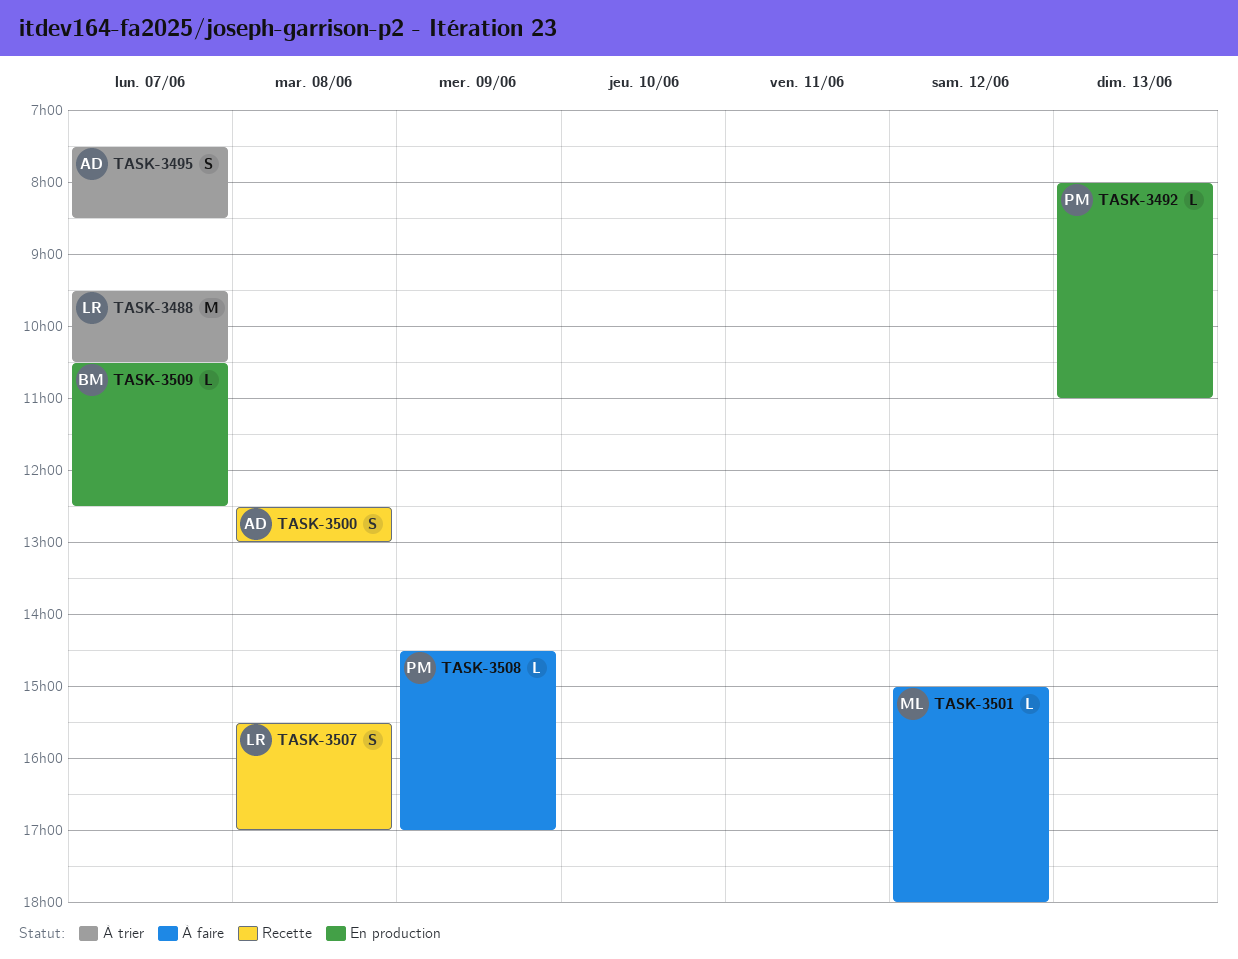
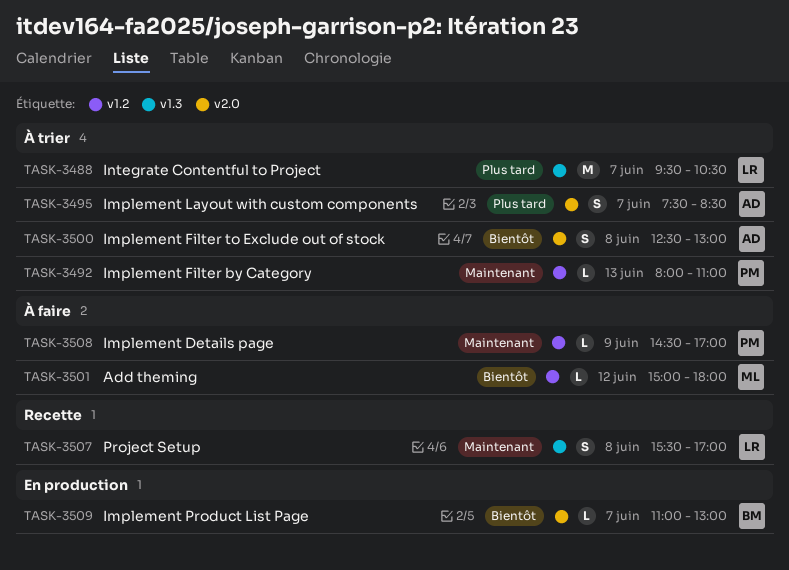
TASK-3492, status: En production -> À trier
TASK-3500, status: Recette -> À trier
TASK-3509, begins: 10:30 -> 11:00
TASK-3509, ends: 12:30 -> 13:00

